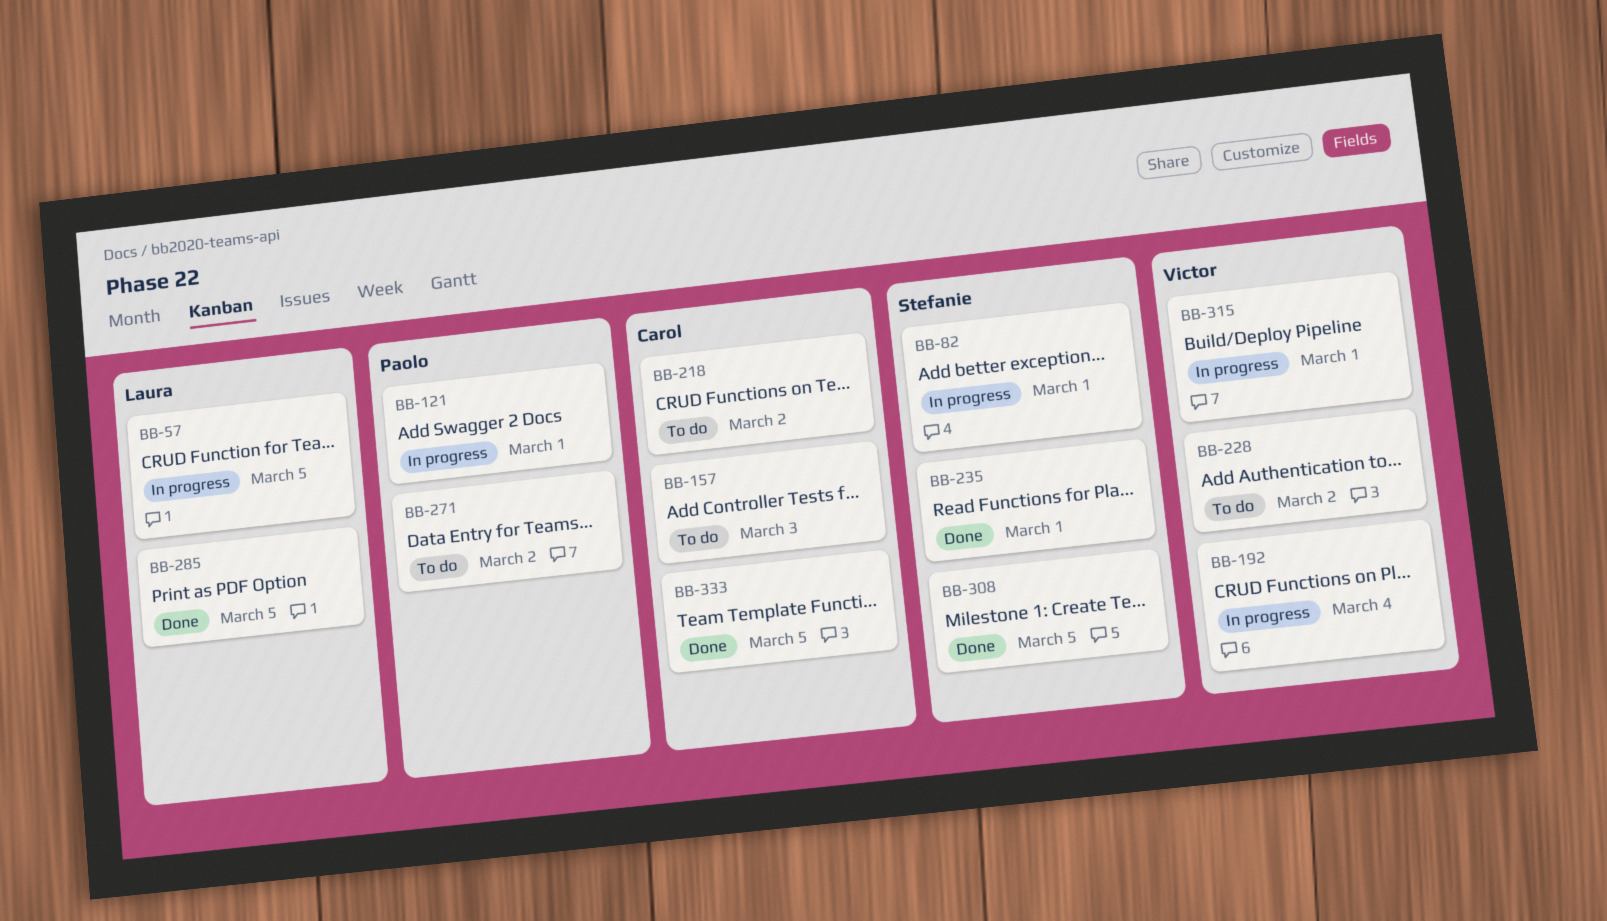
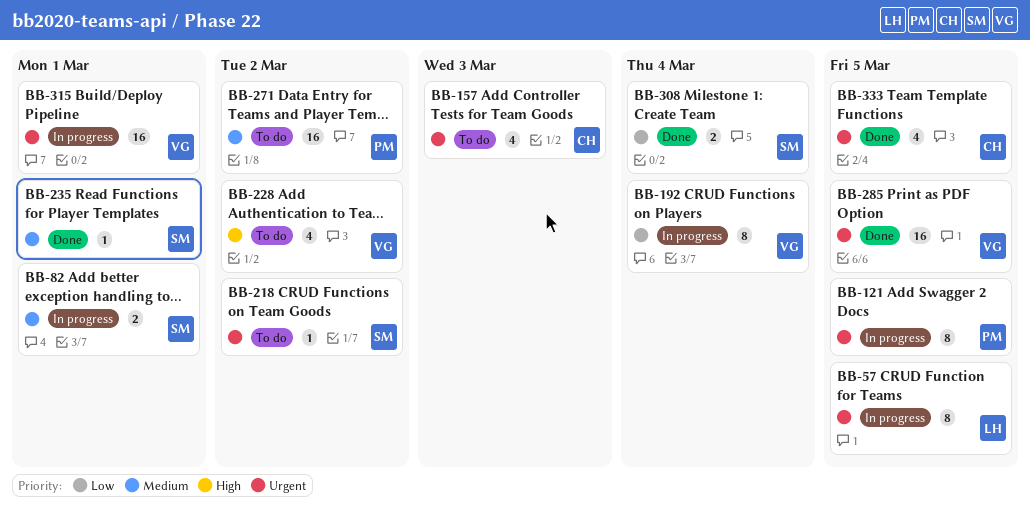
BB-121, due: Mar 1 -> Mar 5
BB-218, owner: Carol -> Stefanie
BB-285, owner: Laura -> Victor
BB-308, due: Mar 5 -> Mar 4

